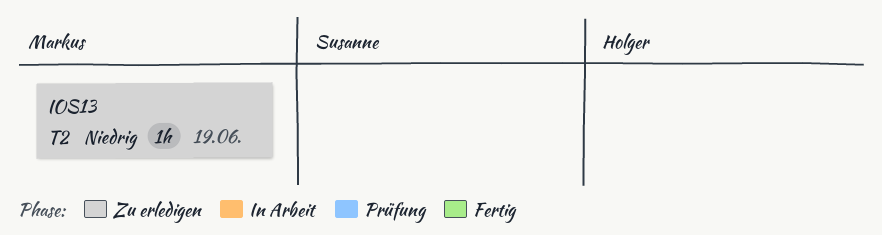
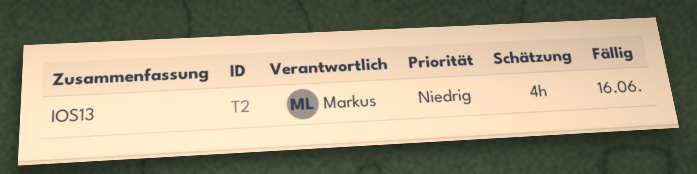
T2, estimate: 1h -> 4h
T2, due: Jun 19 -> Jun 16

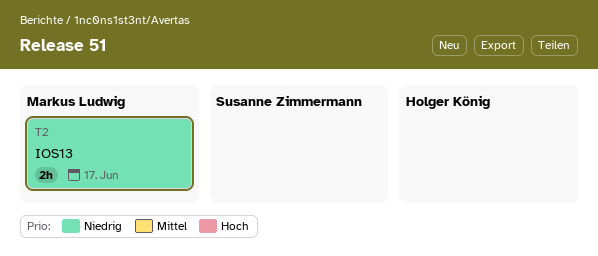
T2, estimate: 4h -> 2h
T2, due: Jun 16 -> Jun 17

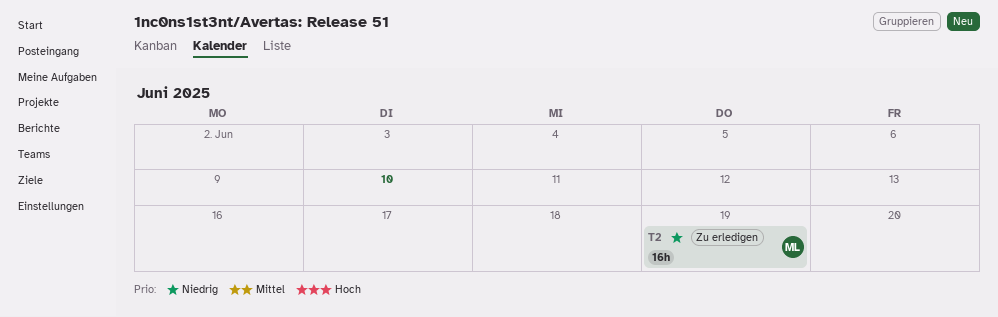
T2, estimate: 2h -> 16h
T2, due: Jun 17 -> Jun 19

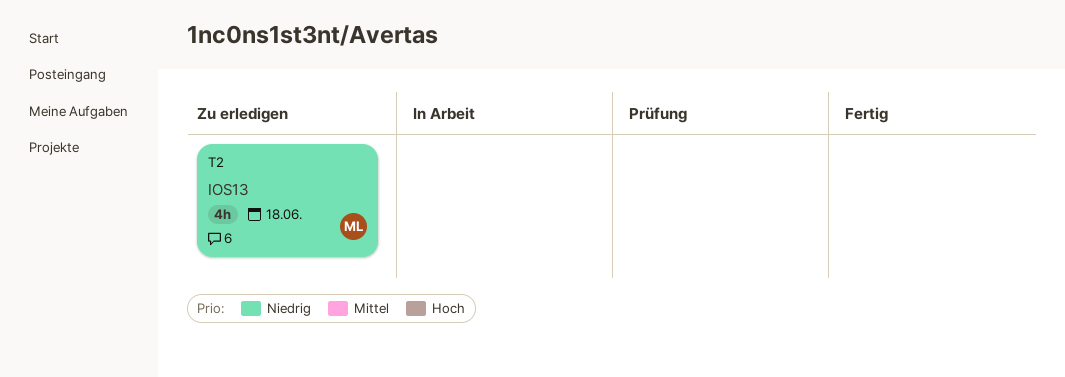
T2, estimate: 16h -> 4h
T2, due: Jun 19 -> Jun 18

